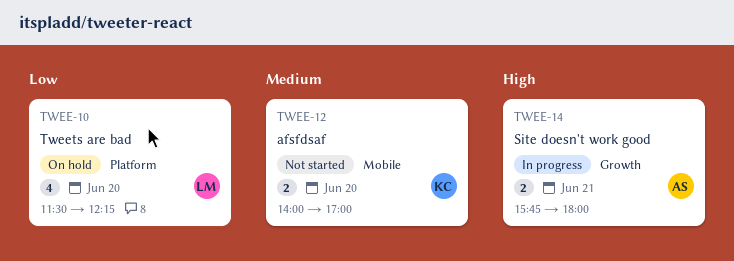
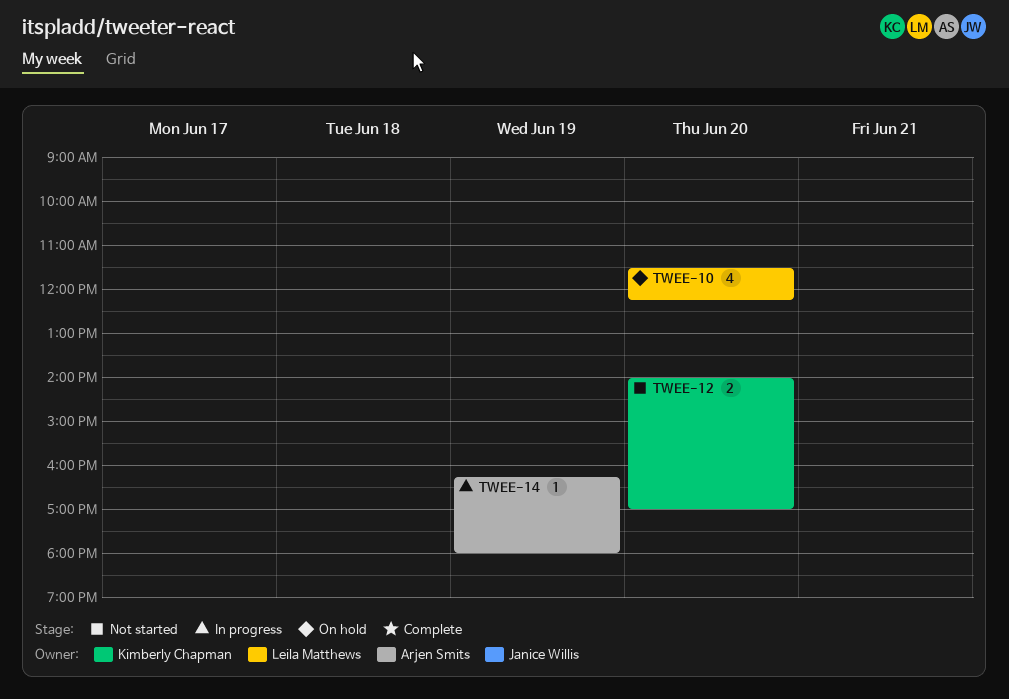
TWEE-14, estimate: 2 -> 1
TWEE-14, day: Jun 21 -> Jun 19
TWEE-14, begins: 15:45 -> 16:15

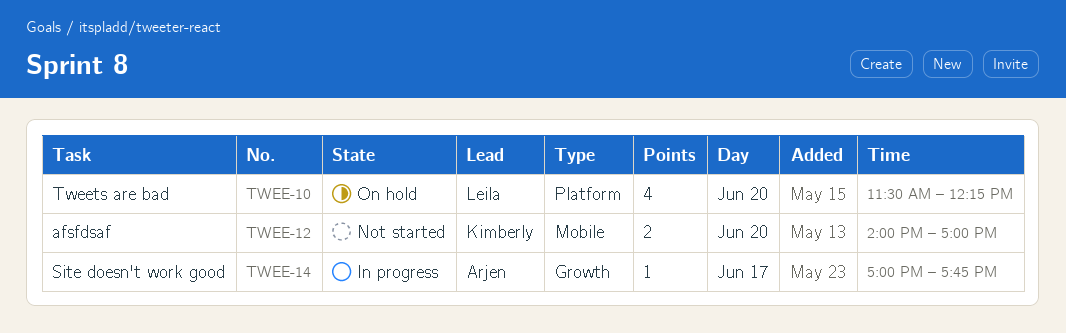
TWEE-14, day: Jun 19 -> Jun 17
TWEE-14, begins: 16:15 -> 17:00
TWEE-14, ends: 18:00 -> 17:45

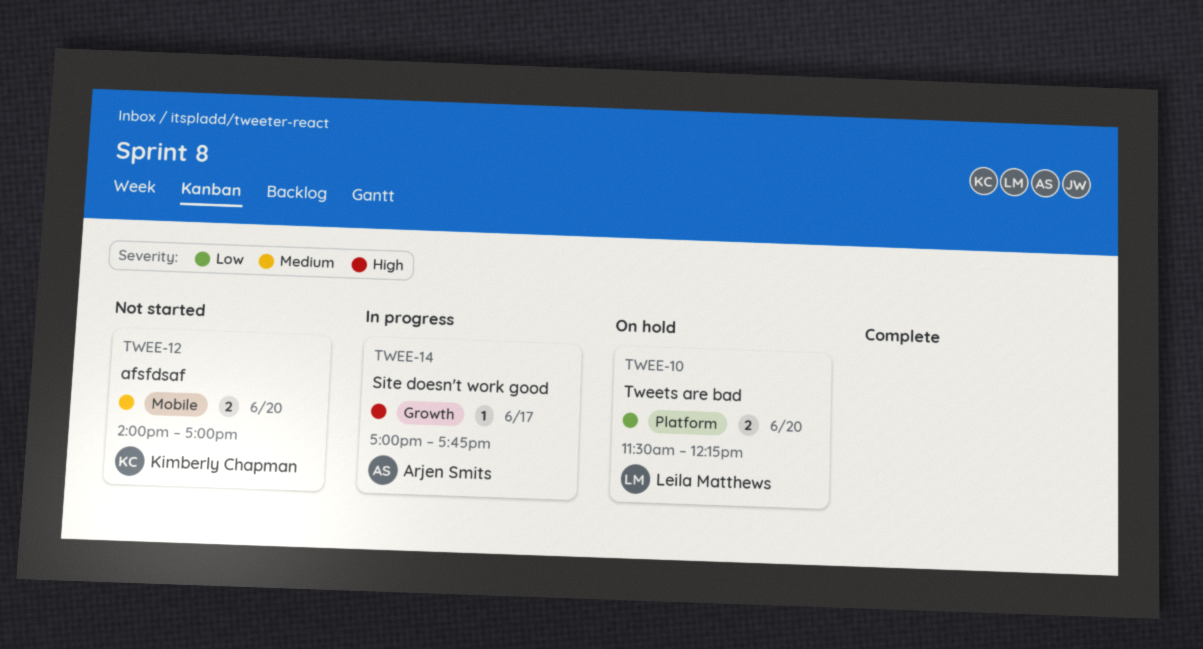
TWEE-10, estimate: 4 -> 2

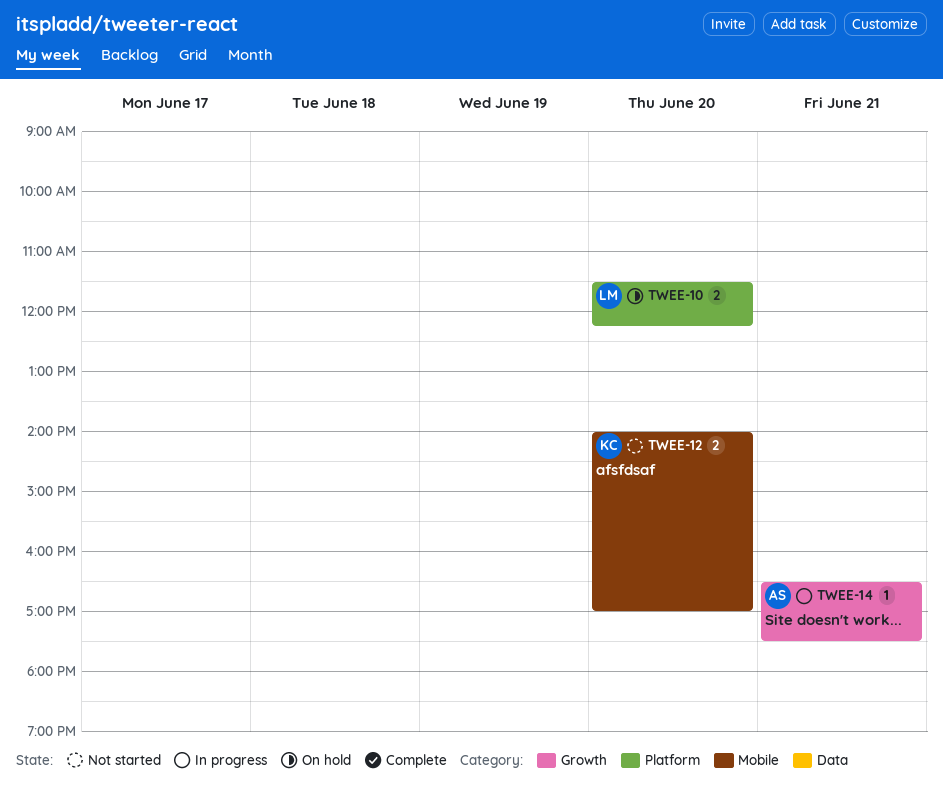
TWEE-14, day: Jun 17 -> Jun 21
TWEE-14, begins: 17:00 -> 16:30
TWEE-14, ends: 17:45 -> 17:30

